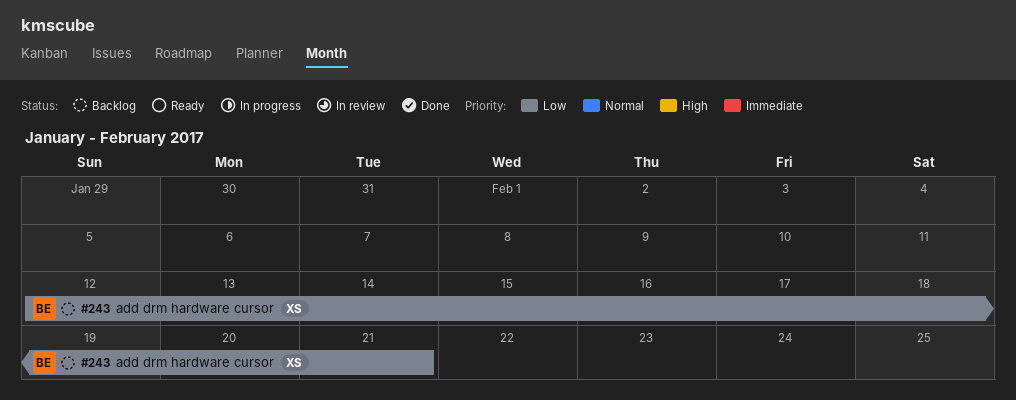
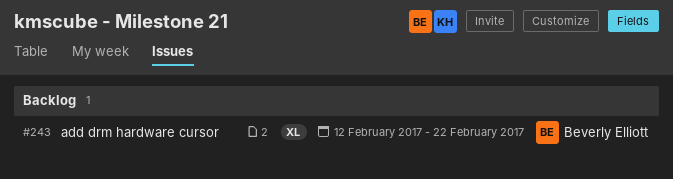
#243, estimate: XS -> XL
#243, due: Feb 21 -> Feb 22

